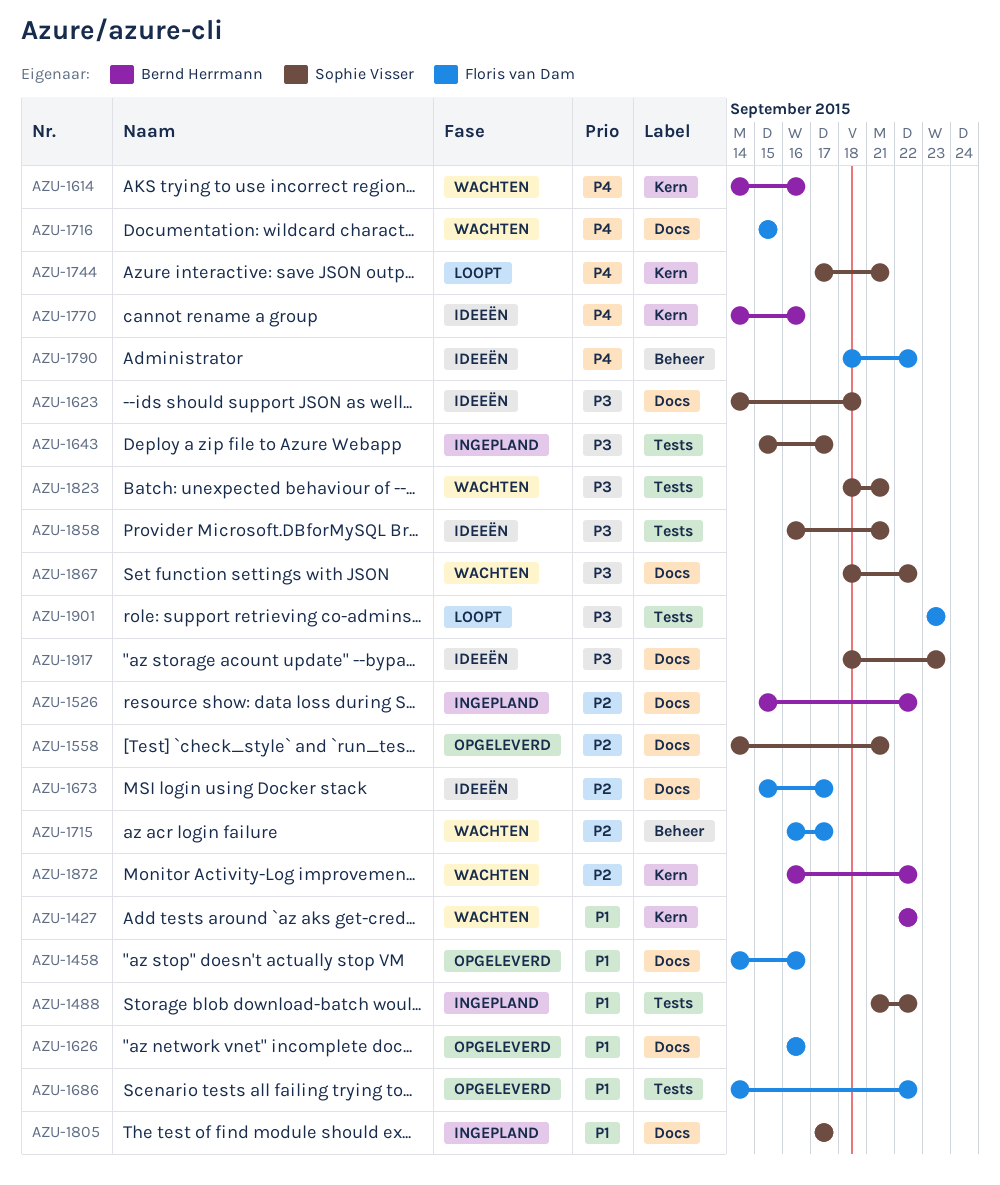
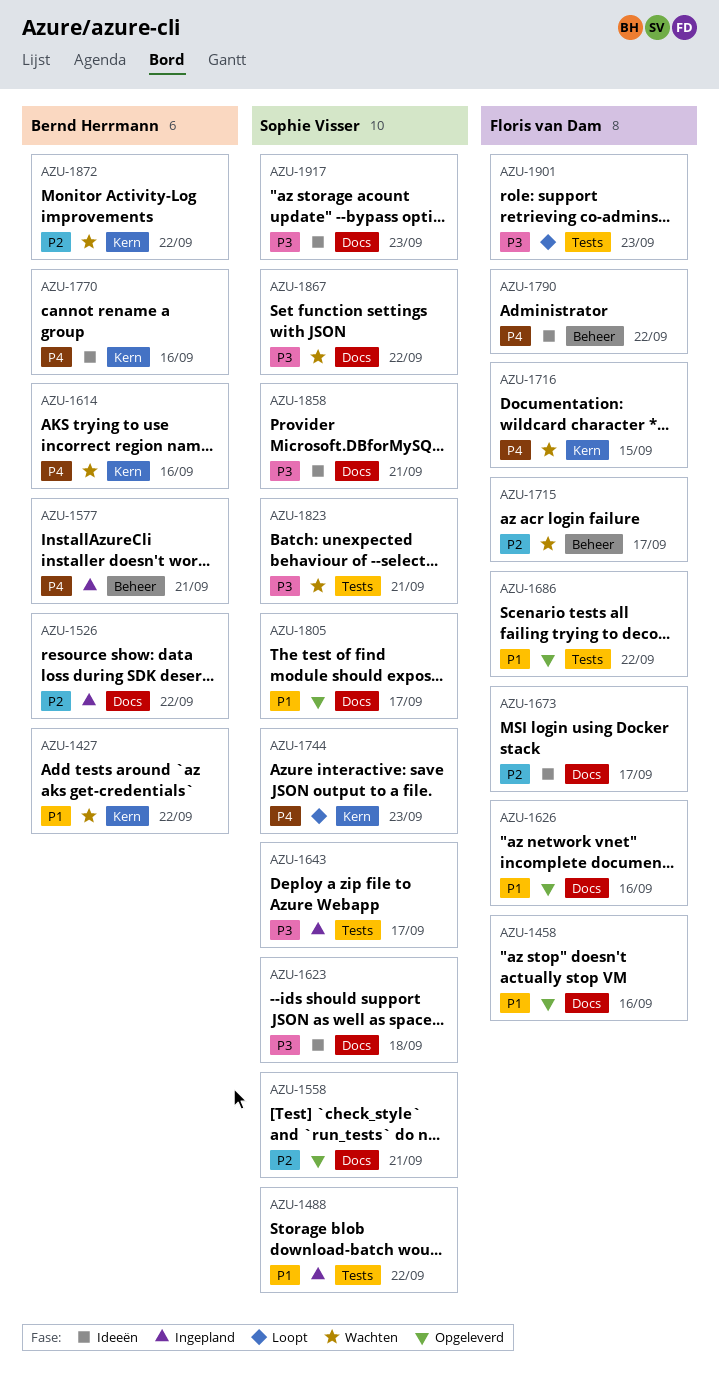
AZU-1577: none -> present
AZU-1716, label: Docs -> Kern
AZU-1744, due: Sep 21 -> Sep 23
AZU-1805, status: Ingepland -> Opgeleverd
AZU-1858, label: Tests -> Docs

